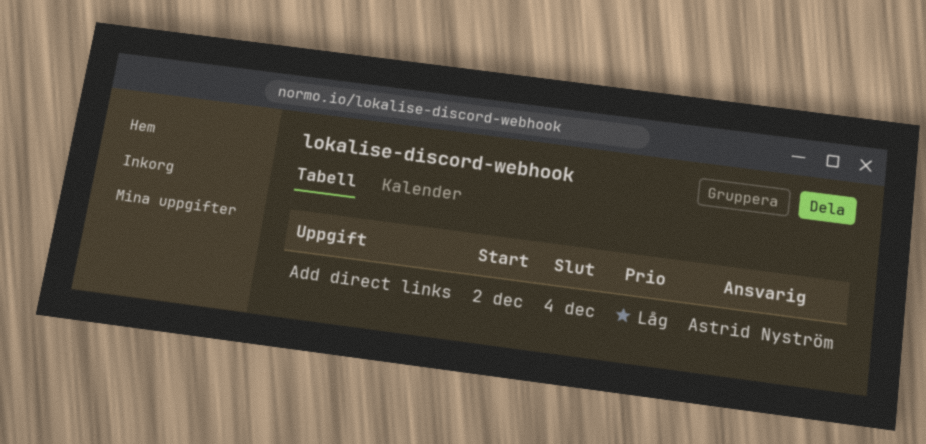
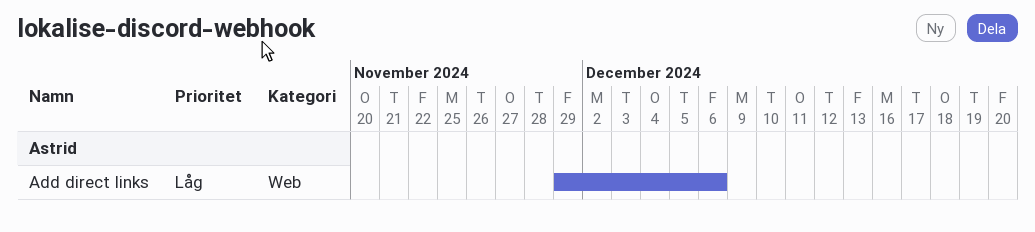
Add direct links, start: Dec 2 -> Nov 29
Add direct links, due: Dec 4 -> Dec 6

